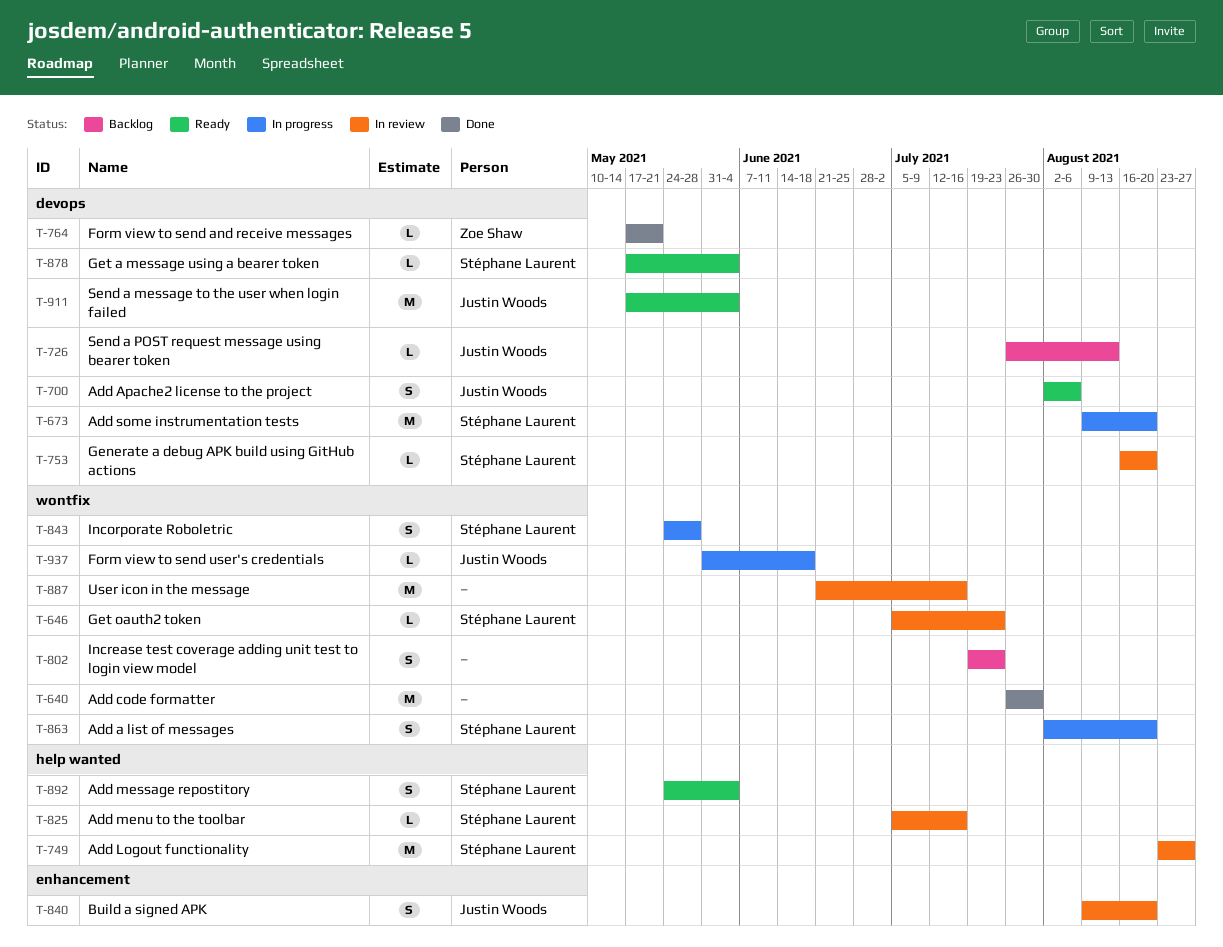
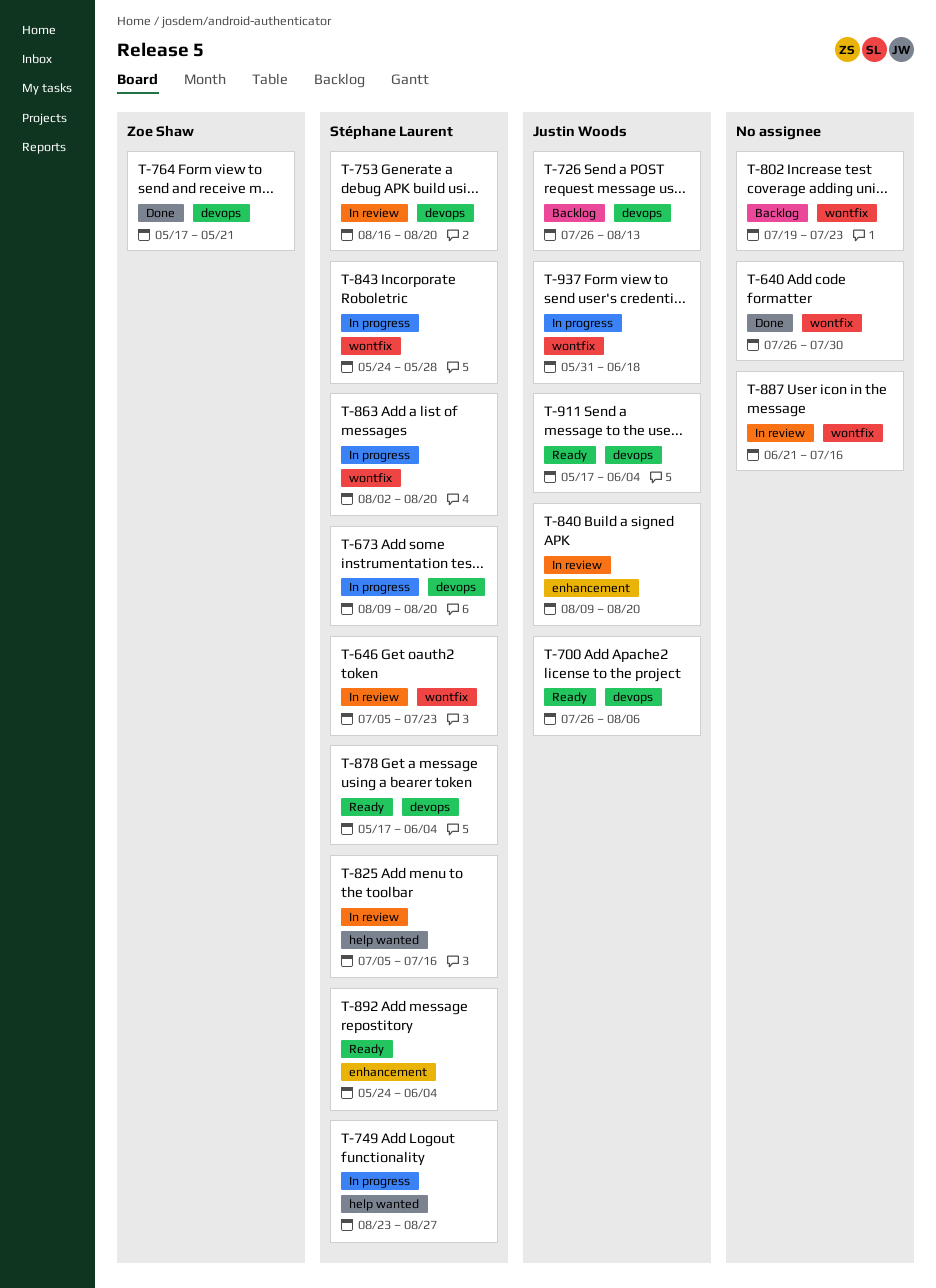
T-700, start: Aug 2 -> Jul 26
T-749, status: In review -> In progress
T-892, label: help wanted -> enhancement

